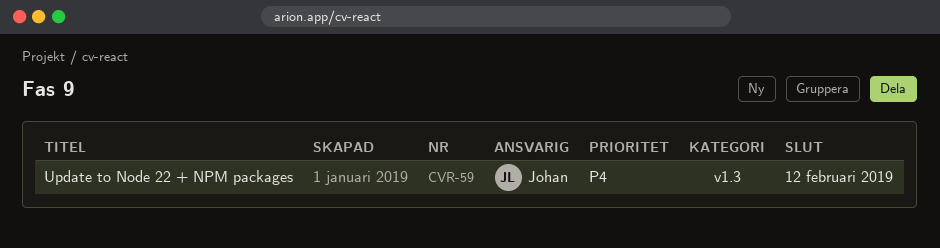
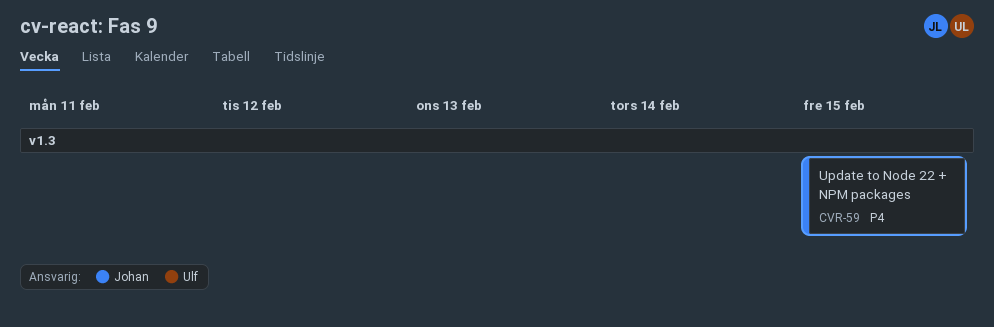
CVR-59, due: Feb 12 -> Feb 15

